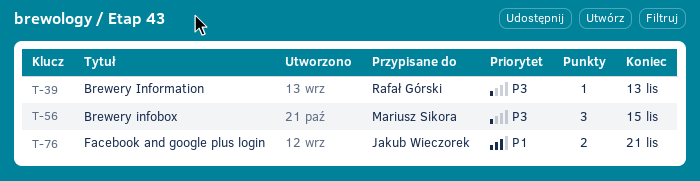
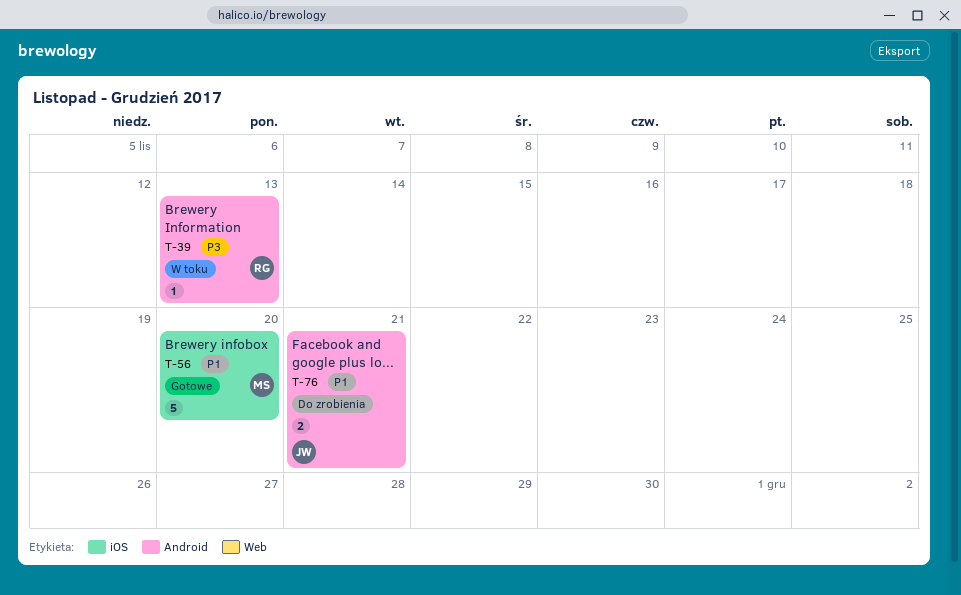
T-56, priority: P3 -> P1
T-56, estimate: 3 -> 5
T-56, due: Nov 15 -> Nov 20

